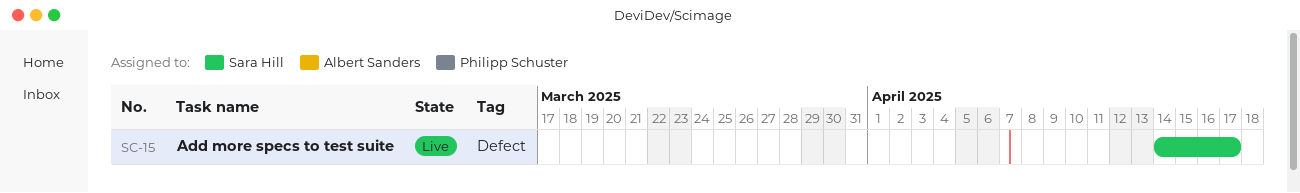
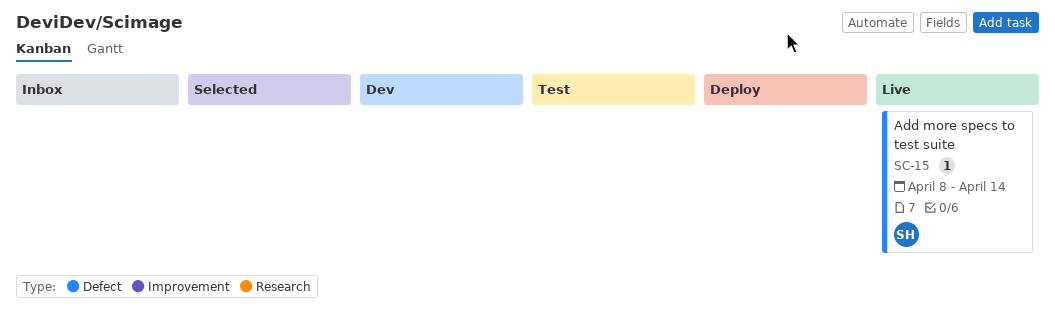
SC-15, start: Apr 14 -> Apr 8
SC-15, due: Apr 17 -> Apr 14

